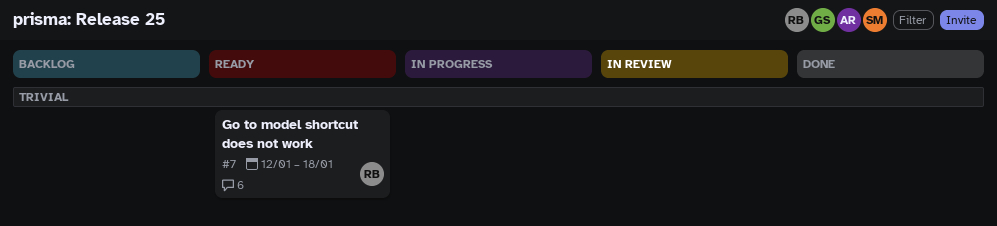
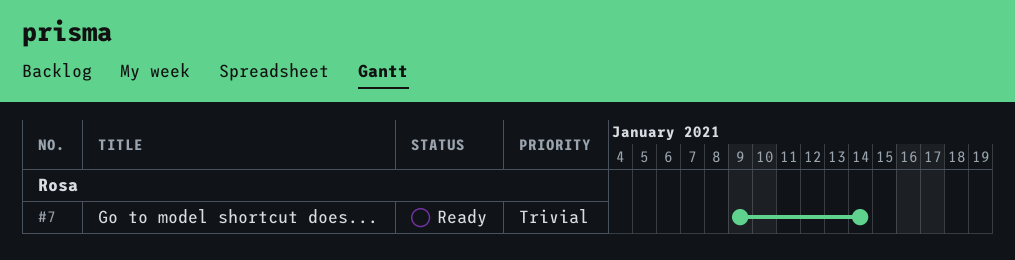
#7, start: Jan 12 -> Jan 9
#7, due: Jan 18 -> Jan 14

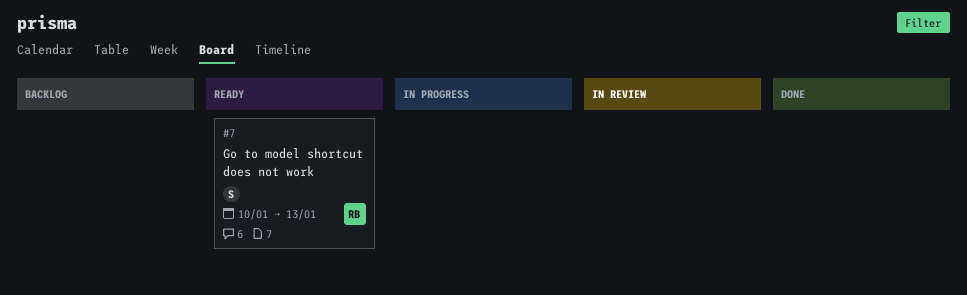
#7, start: Jan 9 -> Jan 10
#7, due: Jan 14 -> Jan 13

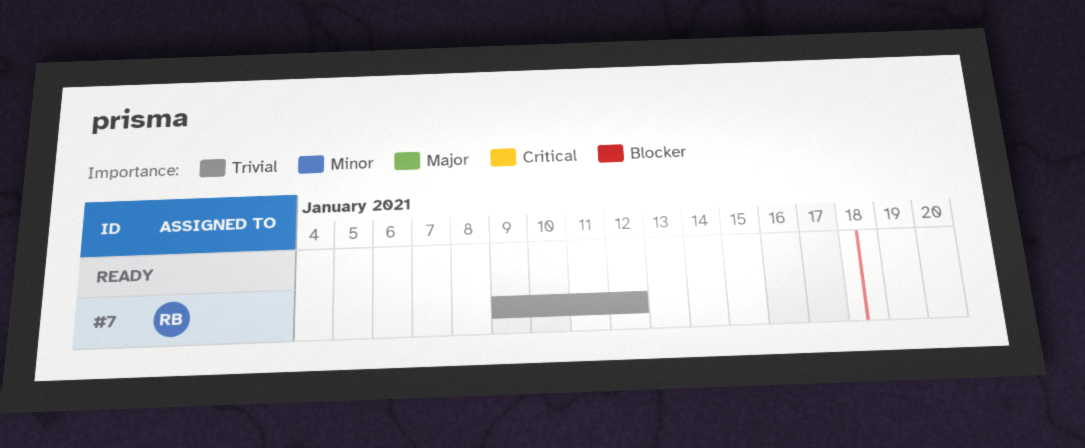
#7, start: Jan 10 -> Jan 9
#7, due: Jan 13 -> Jan 12

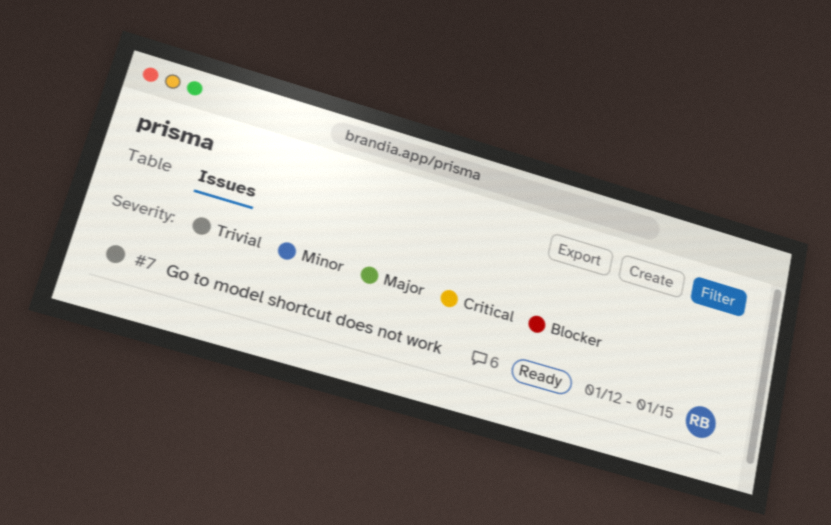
#7, start: Jan 9 -> Jan 12
#7, due: Jan 12 -> Jan 15

